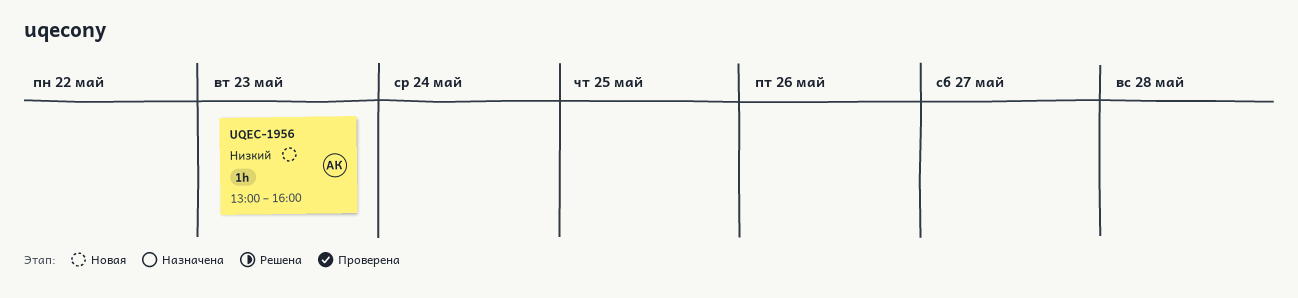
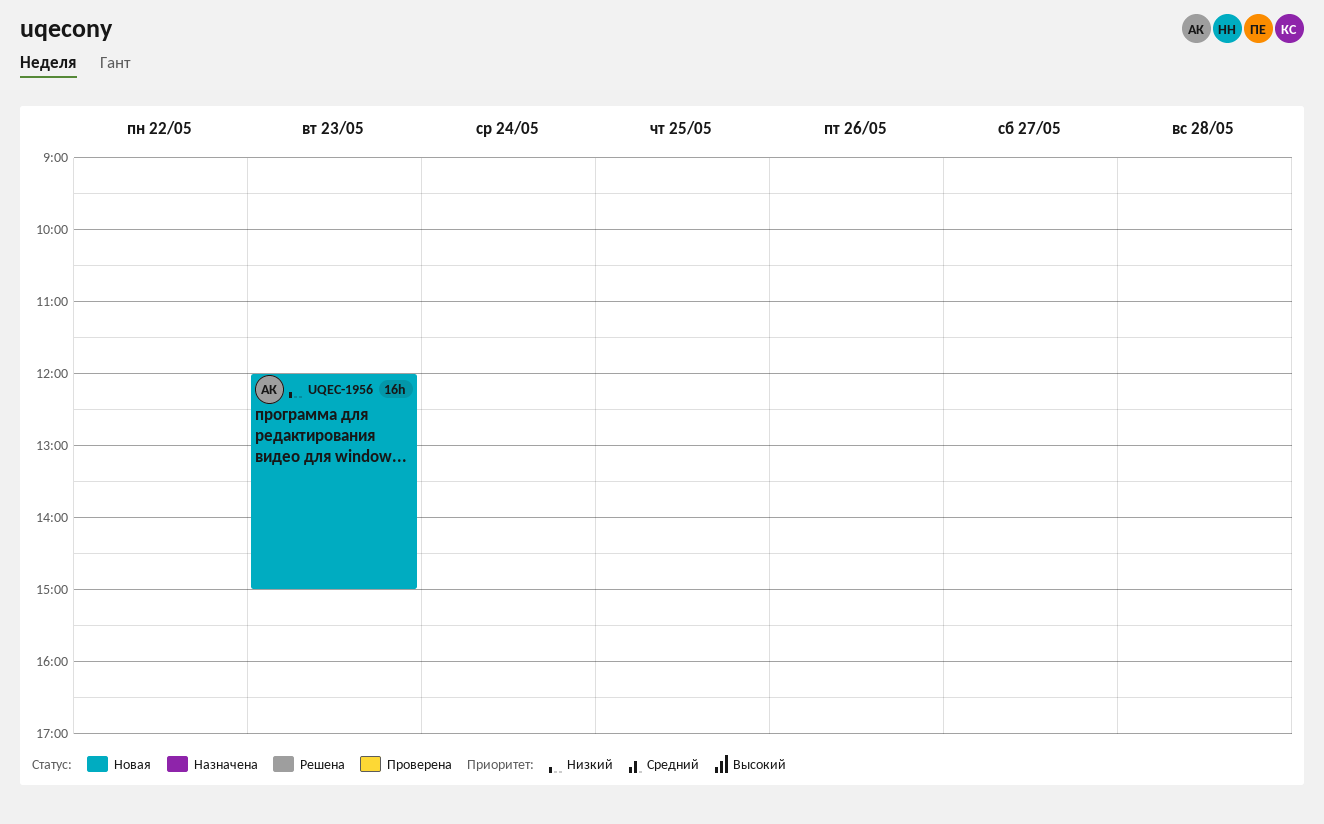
UQEC-1956, estimate: 1h -> 16h
UQEC-1956, begins: 13:00 -> 12:00
UQEC-1956, ends: 16:00 -> 15:00

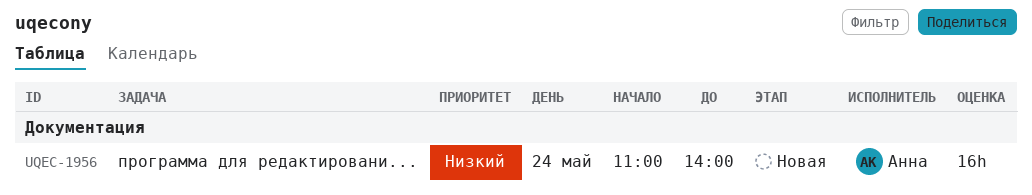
UQEC-1956, day: May 23 -> May 24
UQEC-1956, begins: 12:00 -> 11:00
UQEC-1956, ends: 15:00 -> 14:00

